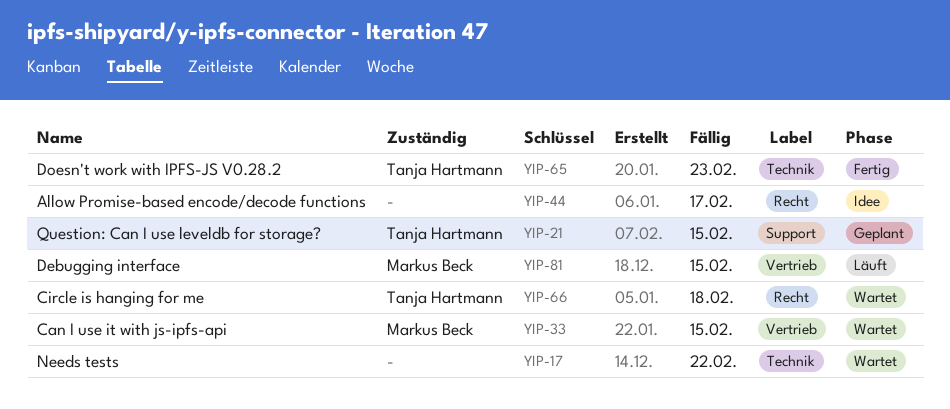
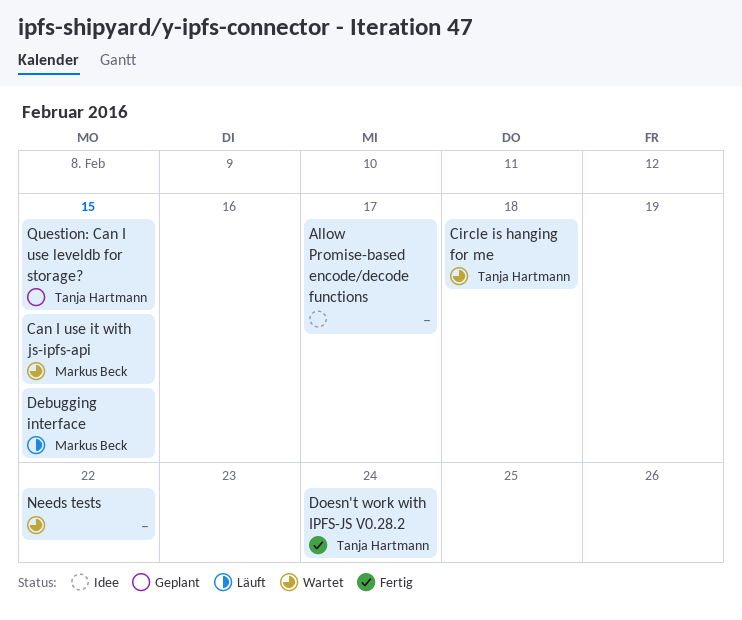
Doesn't work with IPFS-JS V0.28.2, due: Feb 23 -> Feb 24

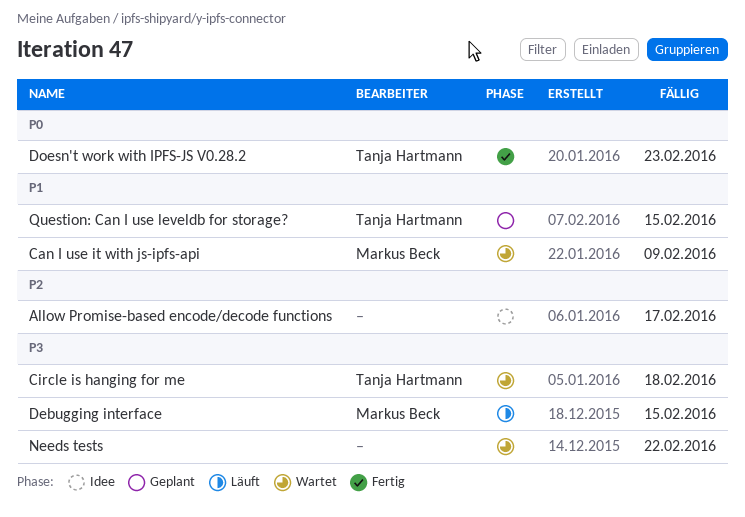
Can I use it with js-ipfs-api, due: Feb 15 -> Feb 9
Doesn't work with IPFS-JS V0.28.2, due: Feb 24 -> Feb 23

